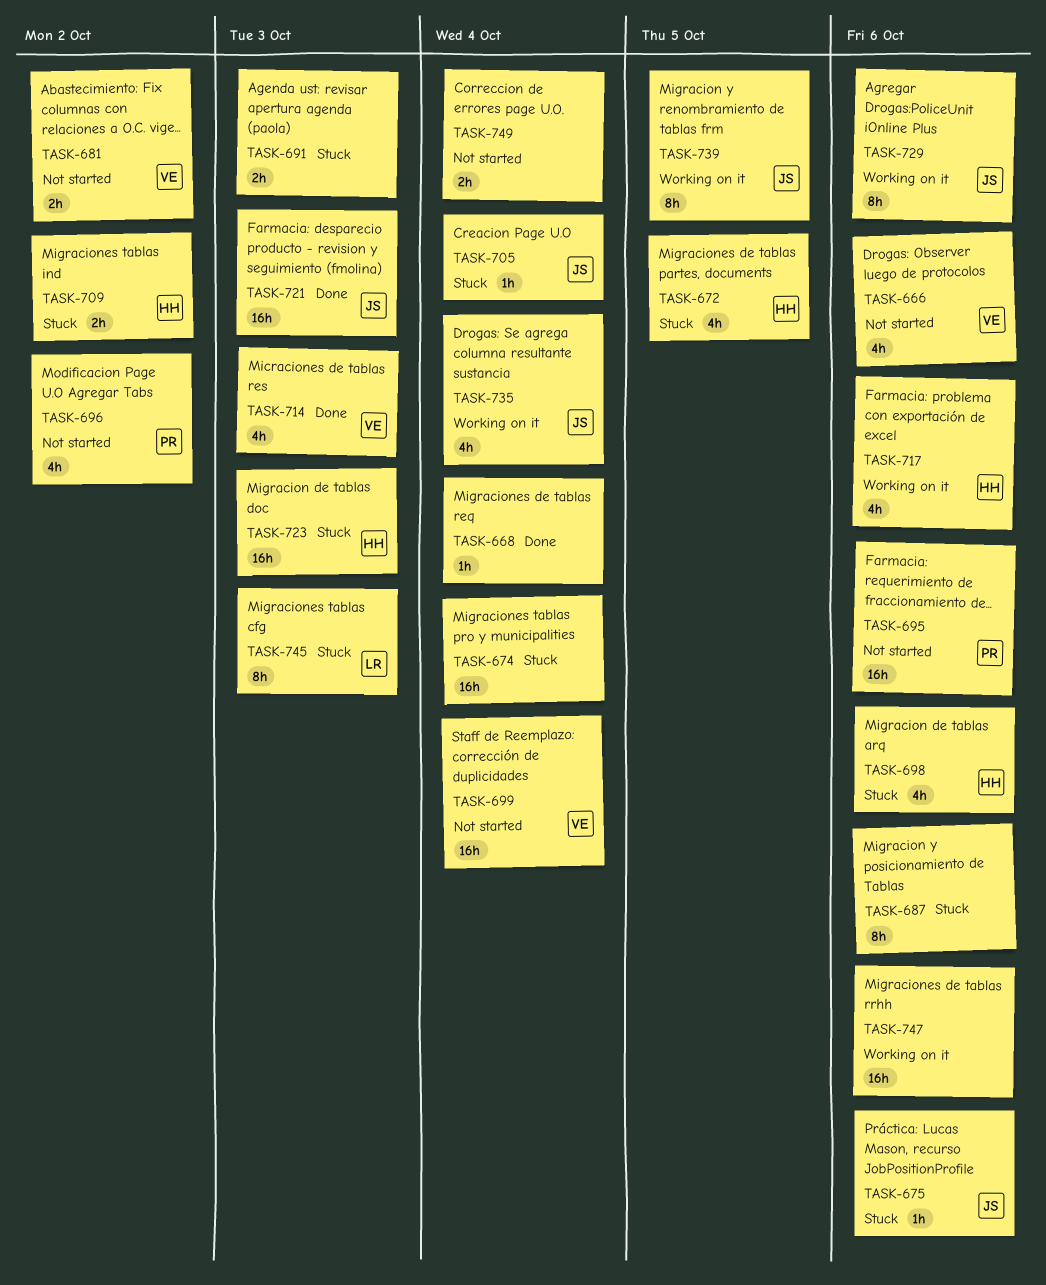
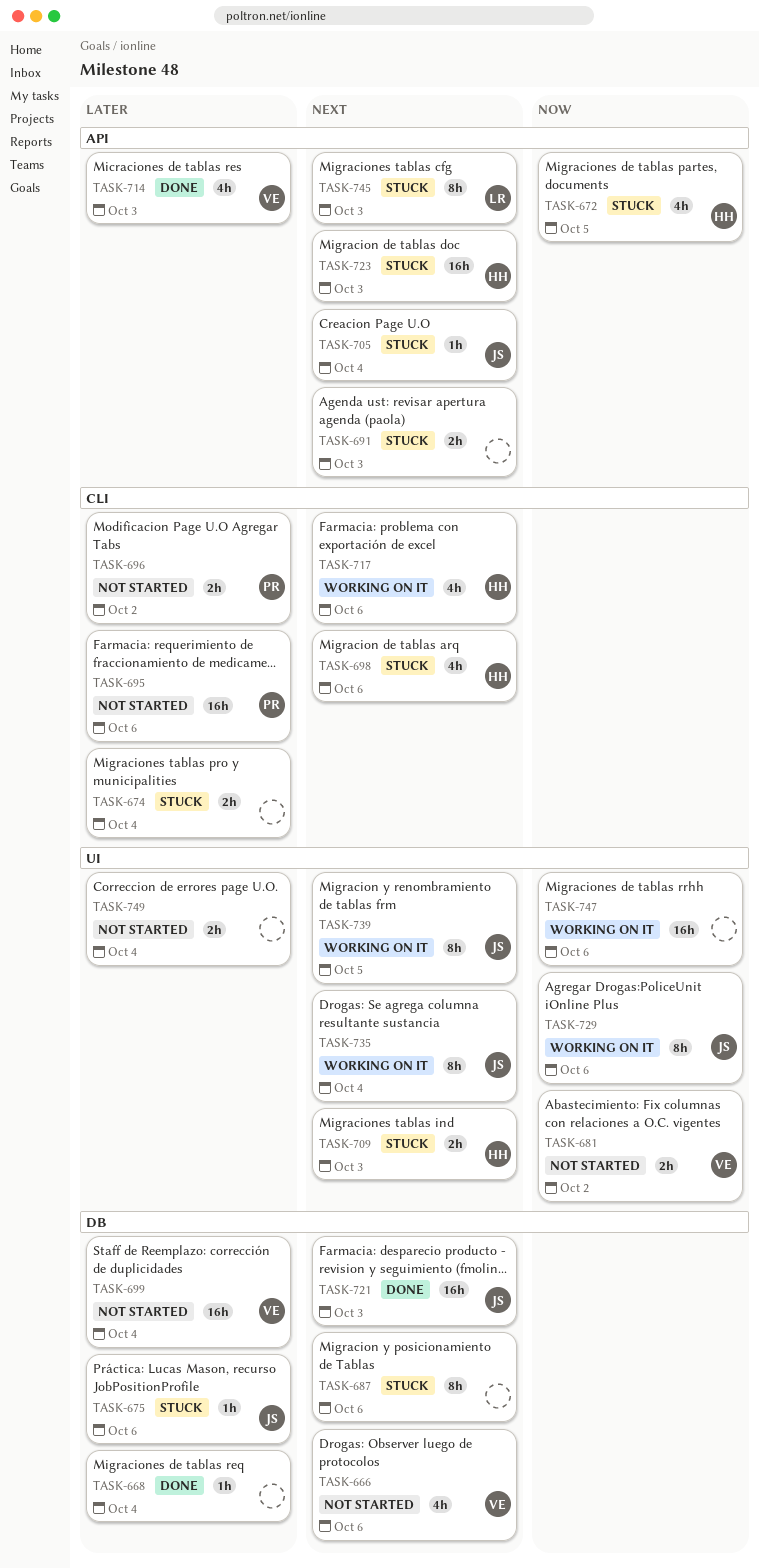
TASK-674, estimate: 16h -> 2h
TASK-696, estimate: 4h -> 2h
TASK-709, due: Oct 2 -> Oct 3
TASK-735, estimate: 4h -> 8h

